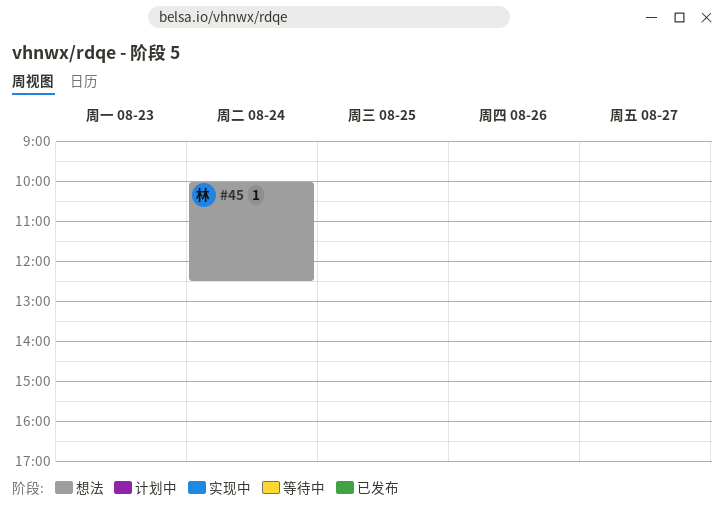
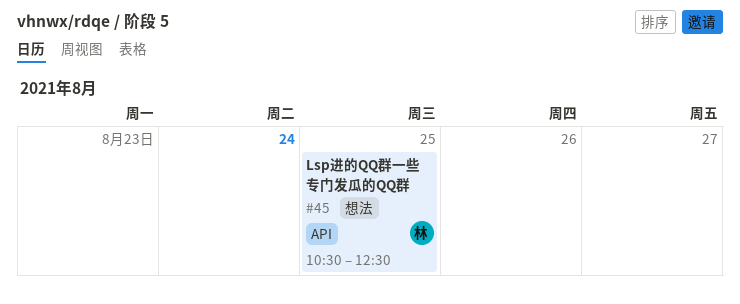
#45, day: Aug 24 -> Aug 25
#45, begins: 10:00 -> 10:30

